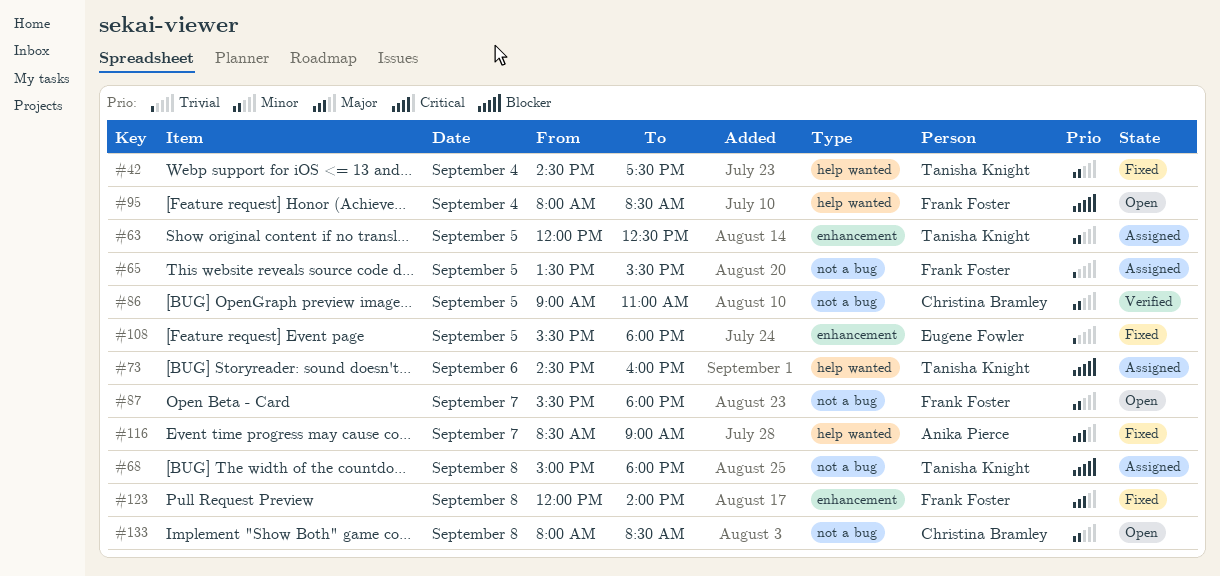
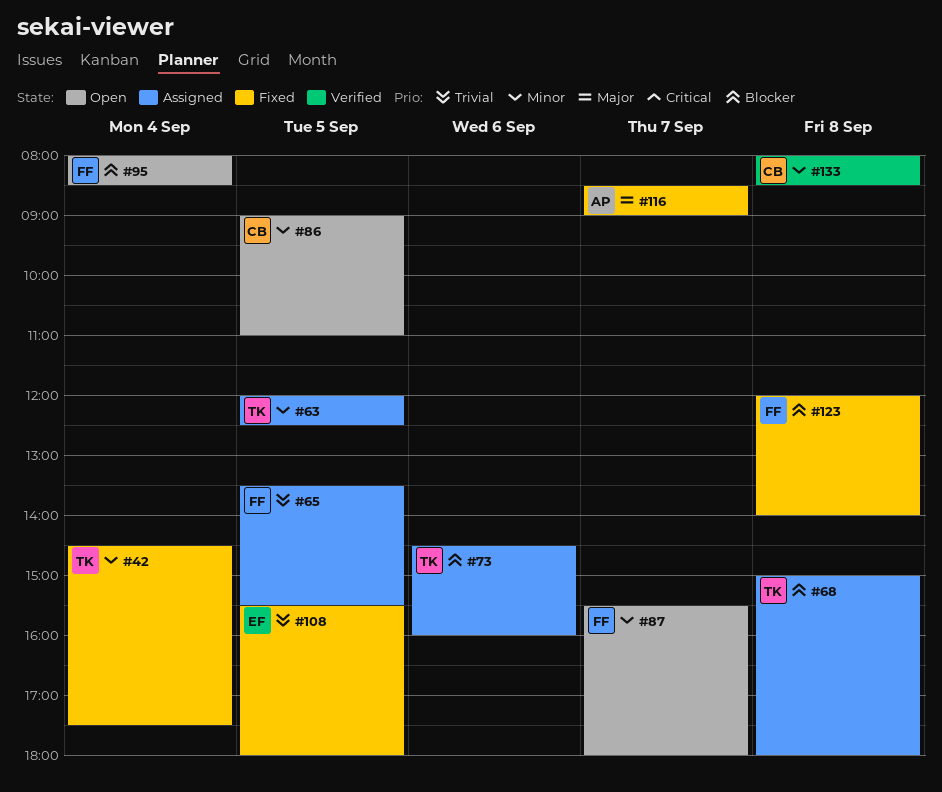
#86, status: Verified -> Open
#123, priority: Major -> Blocker
#133, status: Open -> Verified

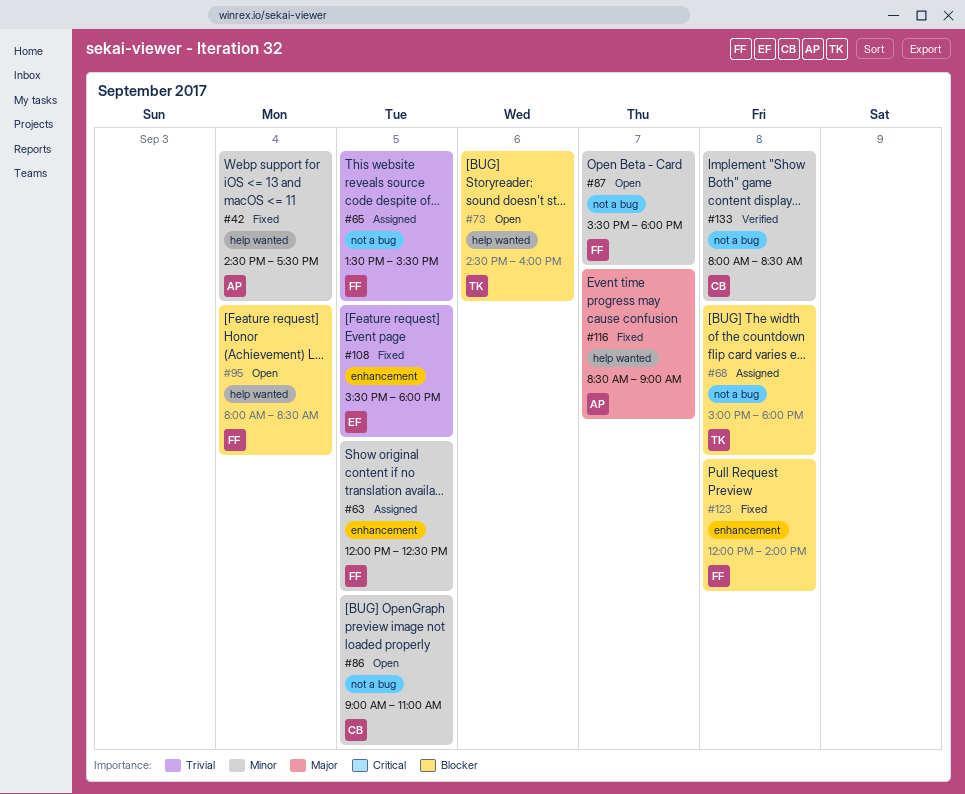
#42, owner: TK -> AP
#63, owner: TK -> FF
#73, status: Assigned -> Open

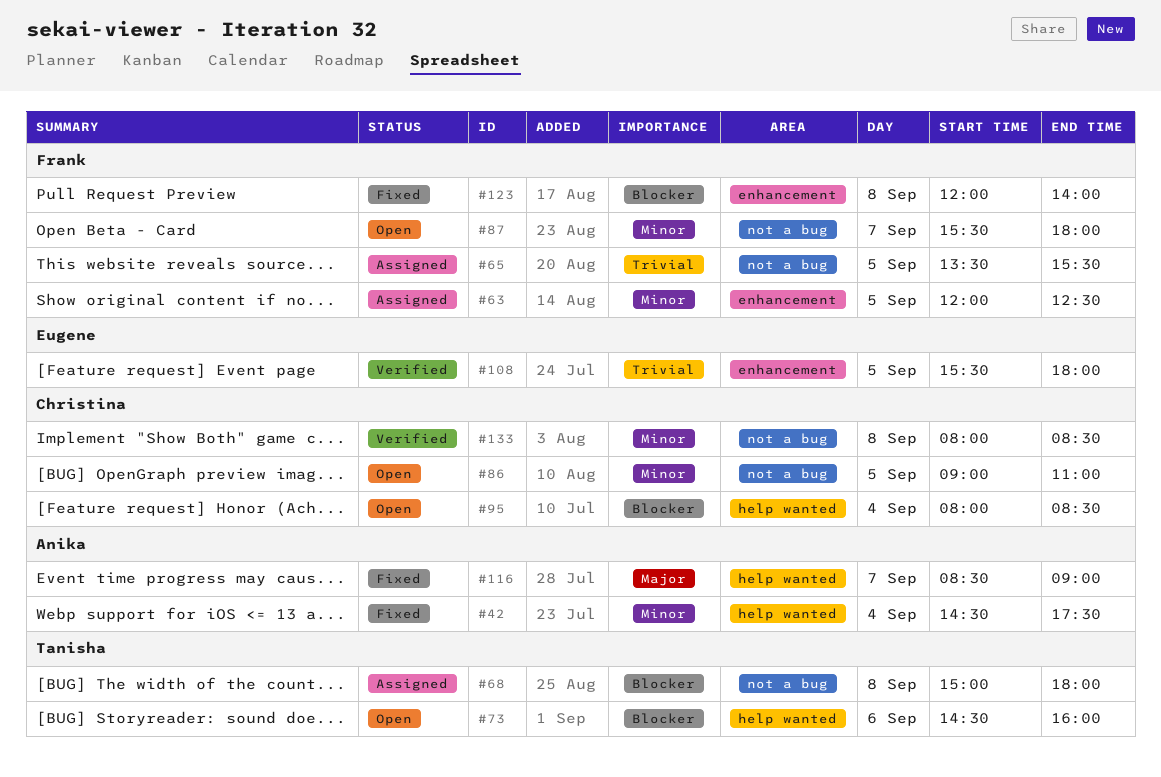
#95, owner: Frank -> Christina
#108, status: Fixed -> Verified

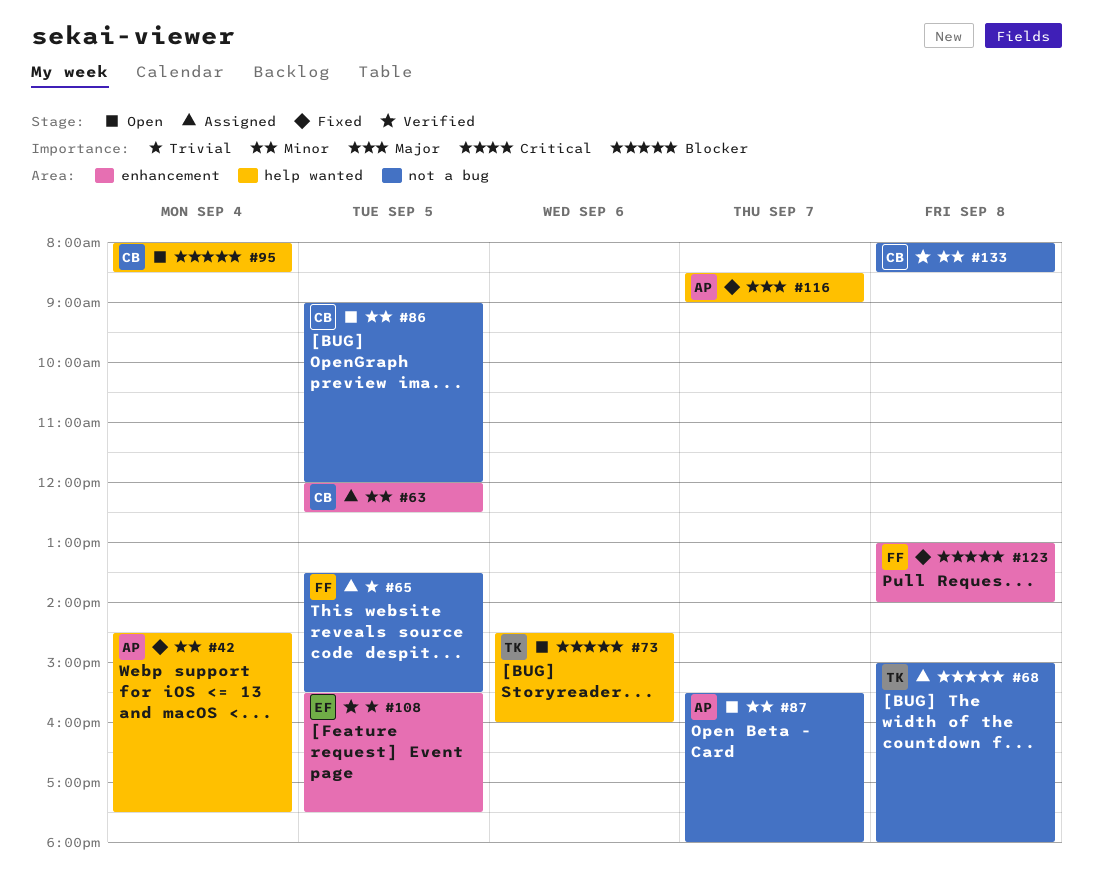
#63, owner: Frank -> Christina
#86, ends: 11:00 -> 12:00
#87, owner: Frank -> Anika
#108, ends: 18:00 -> 17:30
#123, begins: 12:00 -> 13:00

